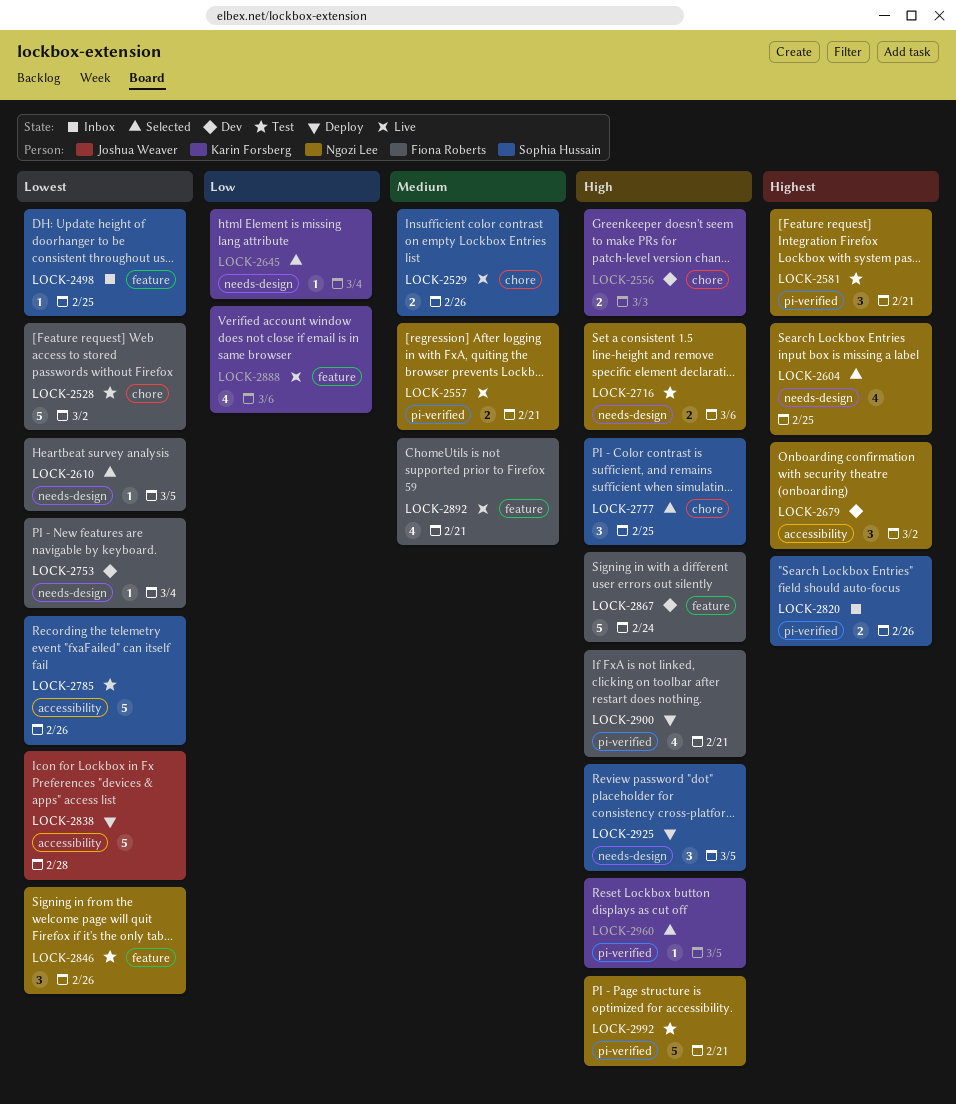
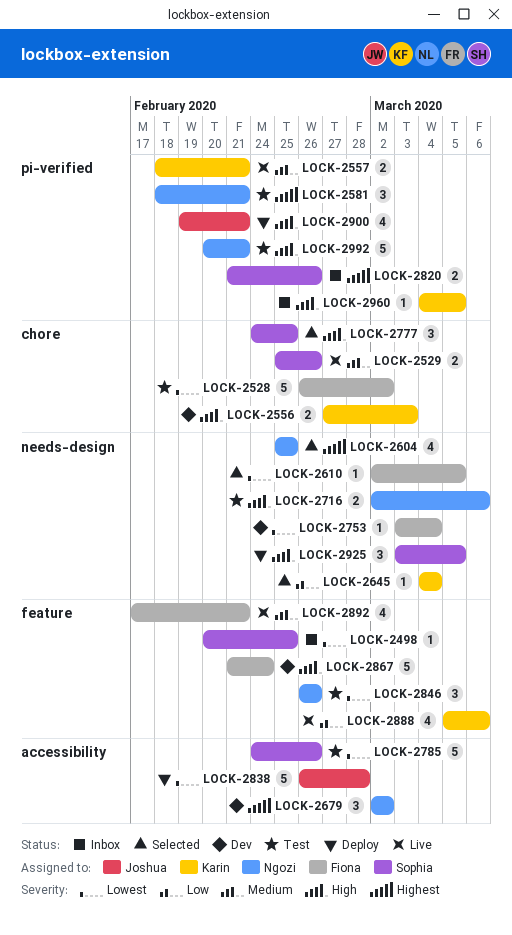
LOCK-2557, owner: Ngozi Lee -> Karin Forsberg
LOCK-2900, owner: Fiona Roberts -> Joshua Weaver
LOCK-2960, status: Selected -> Inbox

